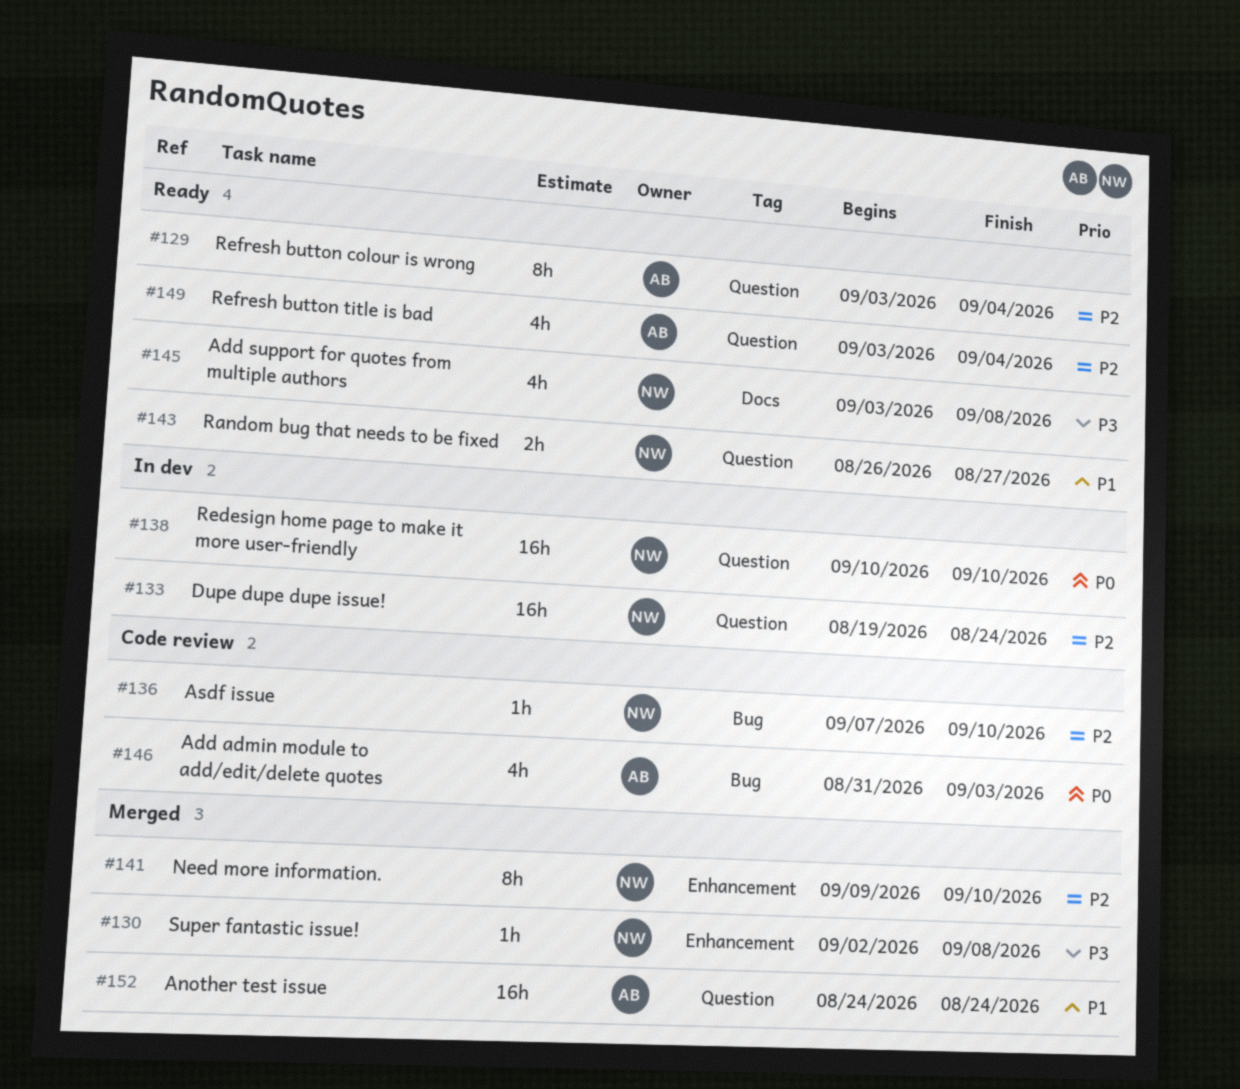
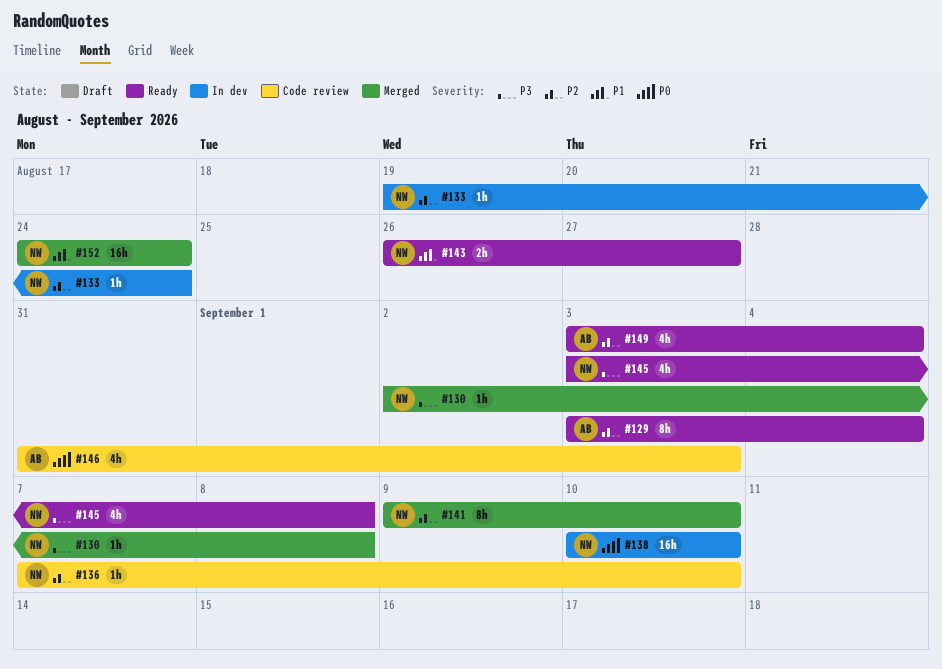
#133, estimate: 16h -> 1h
#152, owner: AB -> NW

